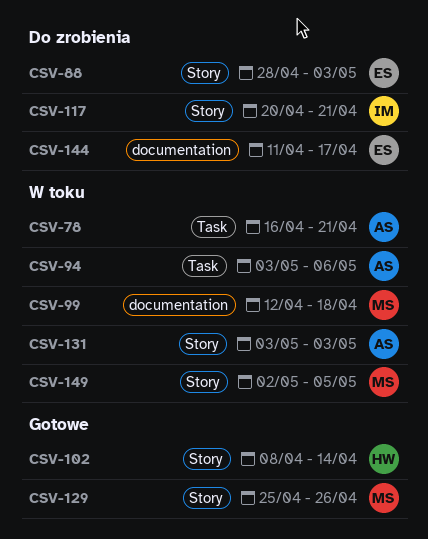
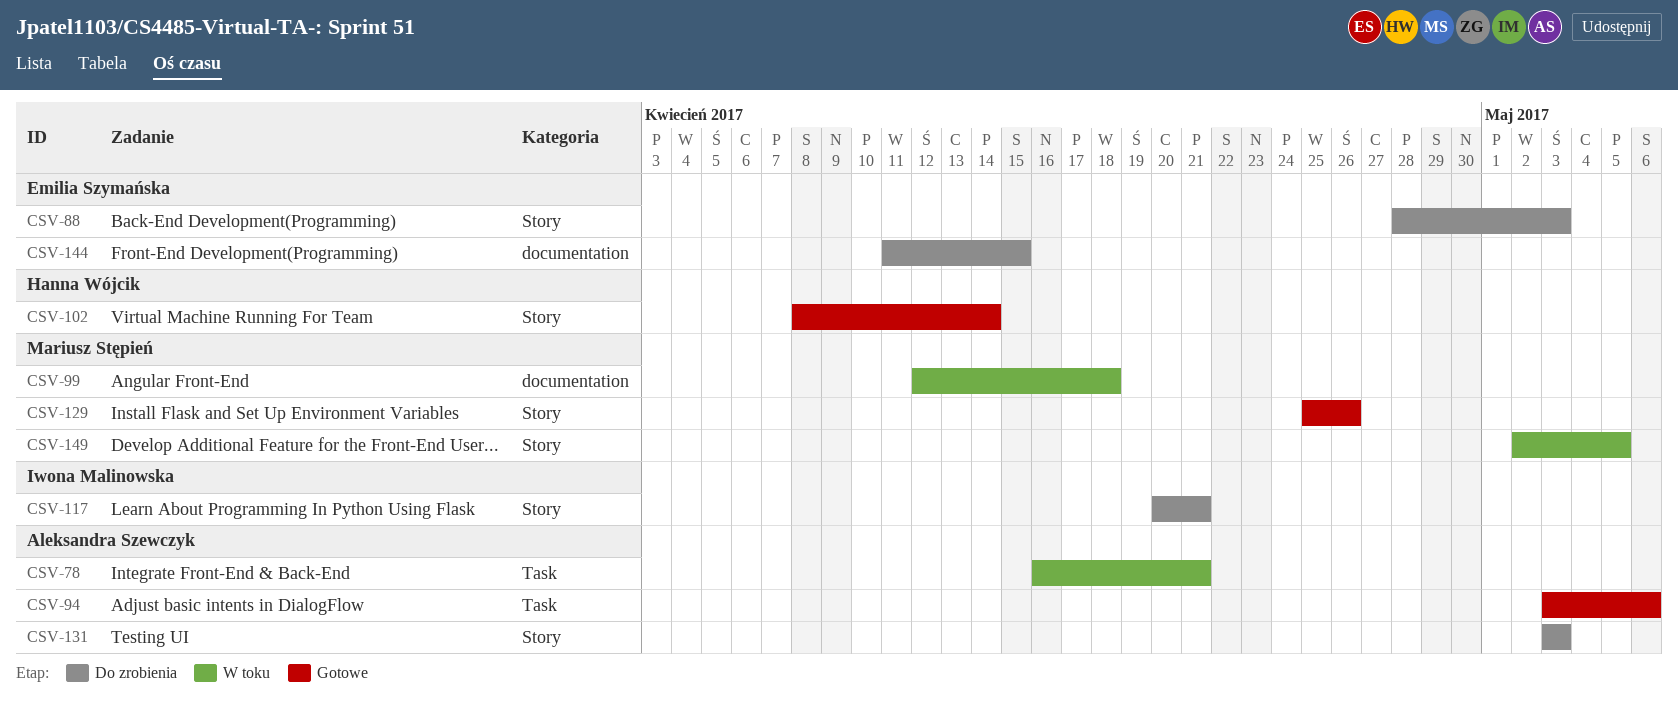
CSV-94, status: W toku -> Gotowe
CSV-131, status: W toku -> Do zrobienia
CSV-144, due: Apr 17 -> Apr 15

